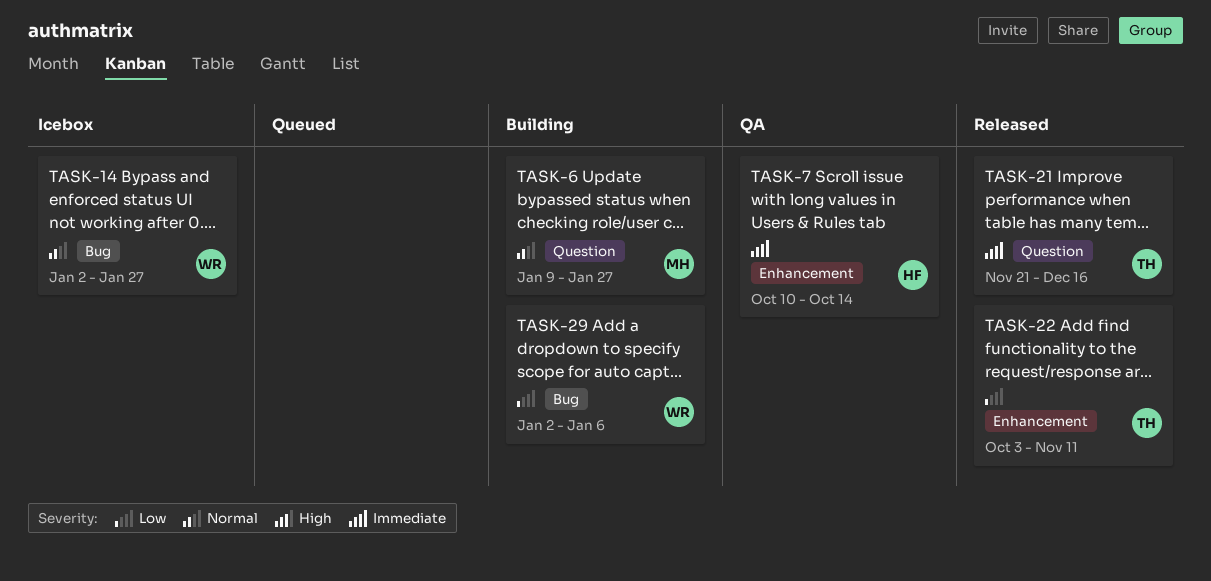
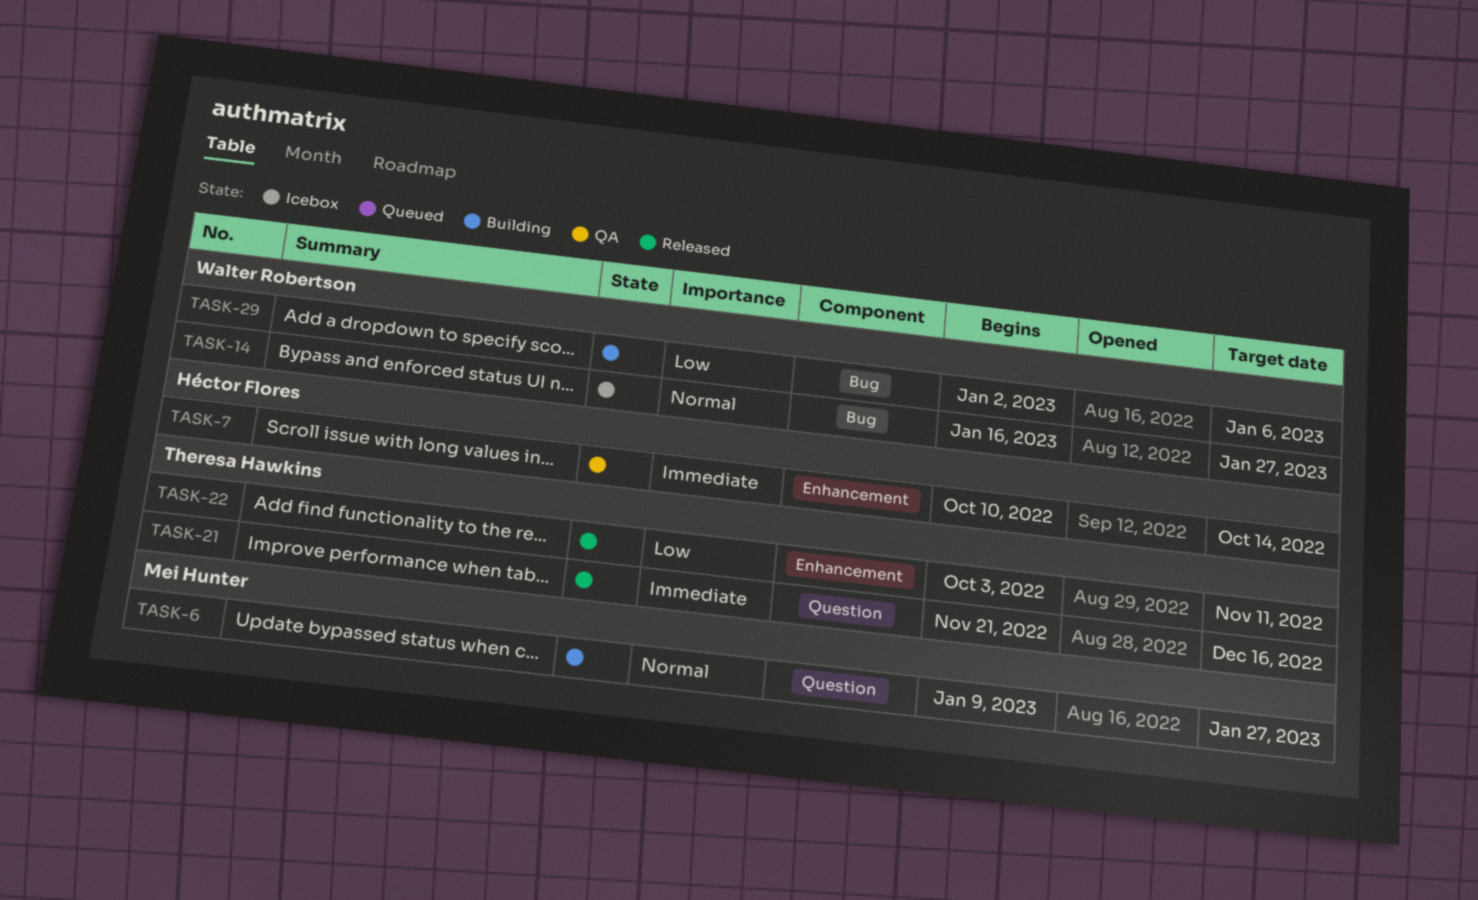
TASK-14, start: Jan 2 -> Jan 16

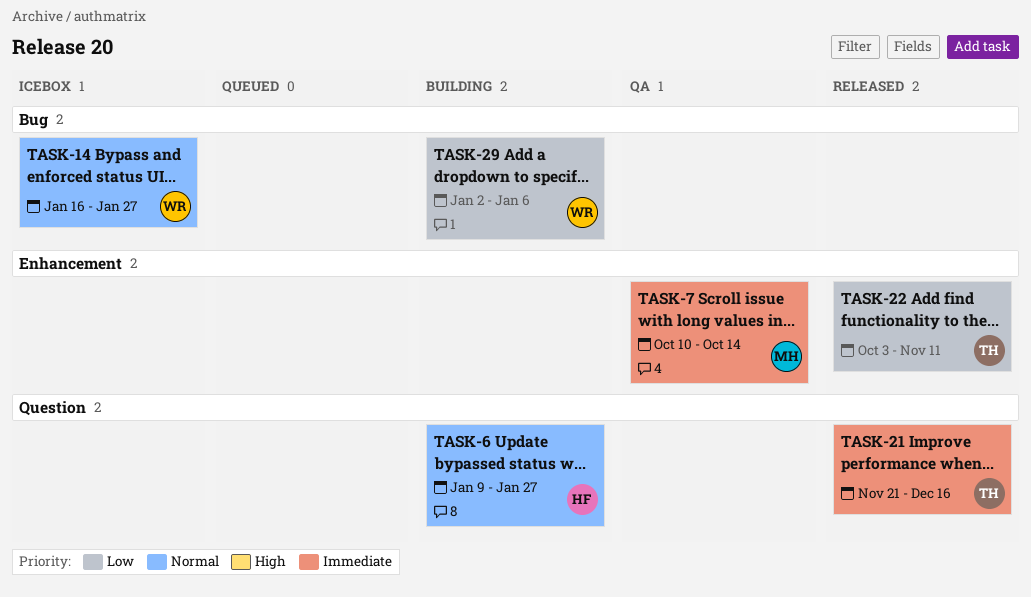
TASK-6, owner: Mei Hunter -> Héctor Flores
TASK-7, owner: Héctor Flores -> Mei Hunter

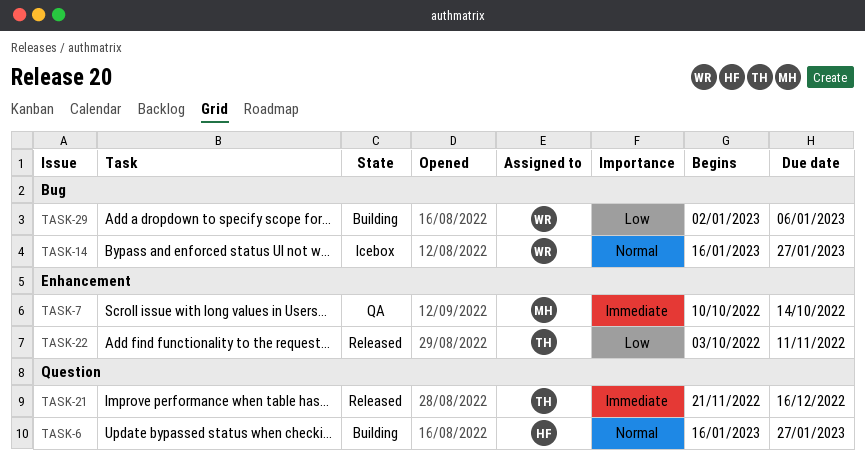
TASK-6, start: Jan 9 -> Jan 16

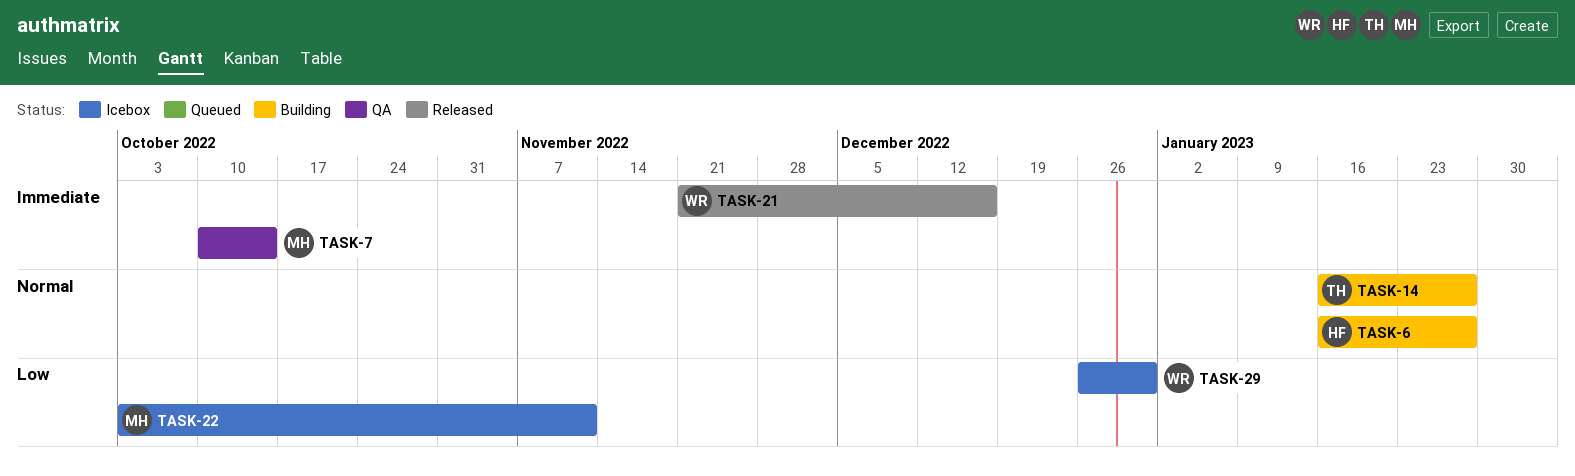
TASK-14, status: Icebox -> Building
TASK-14, owner: WR -> TH
TASK-21, owner: TH -> WR
TASK-22, status: Released -> Icebox
TASK-22, owner: TH -> MH
TASK-29, status: Building -> Icebox
TASK-29, start: Jan 2 -> Dec 26
TASK-29, due: Jan 6 -> Dec 30

